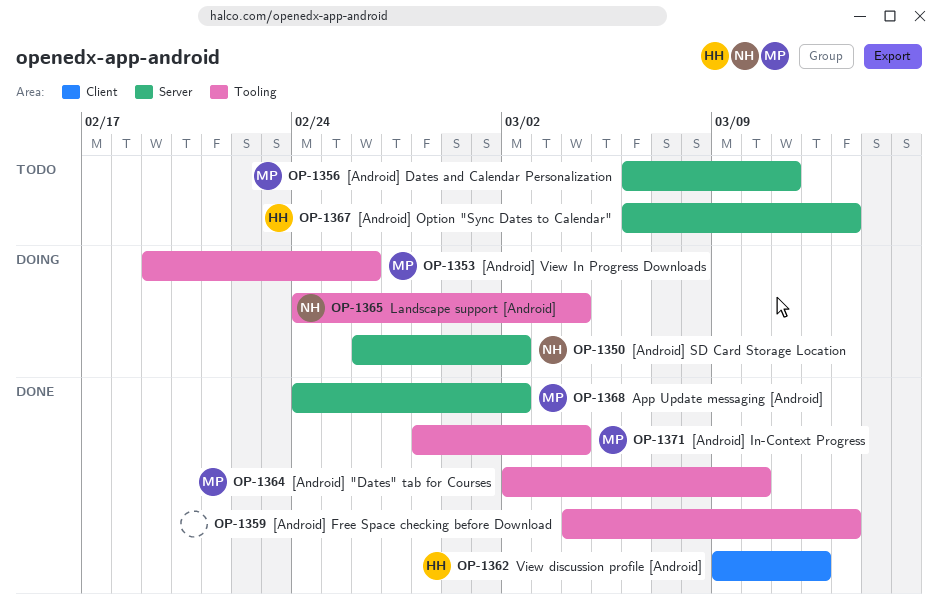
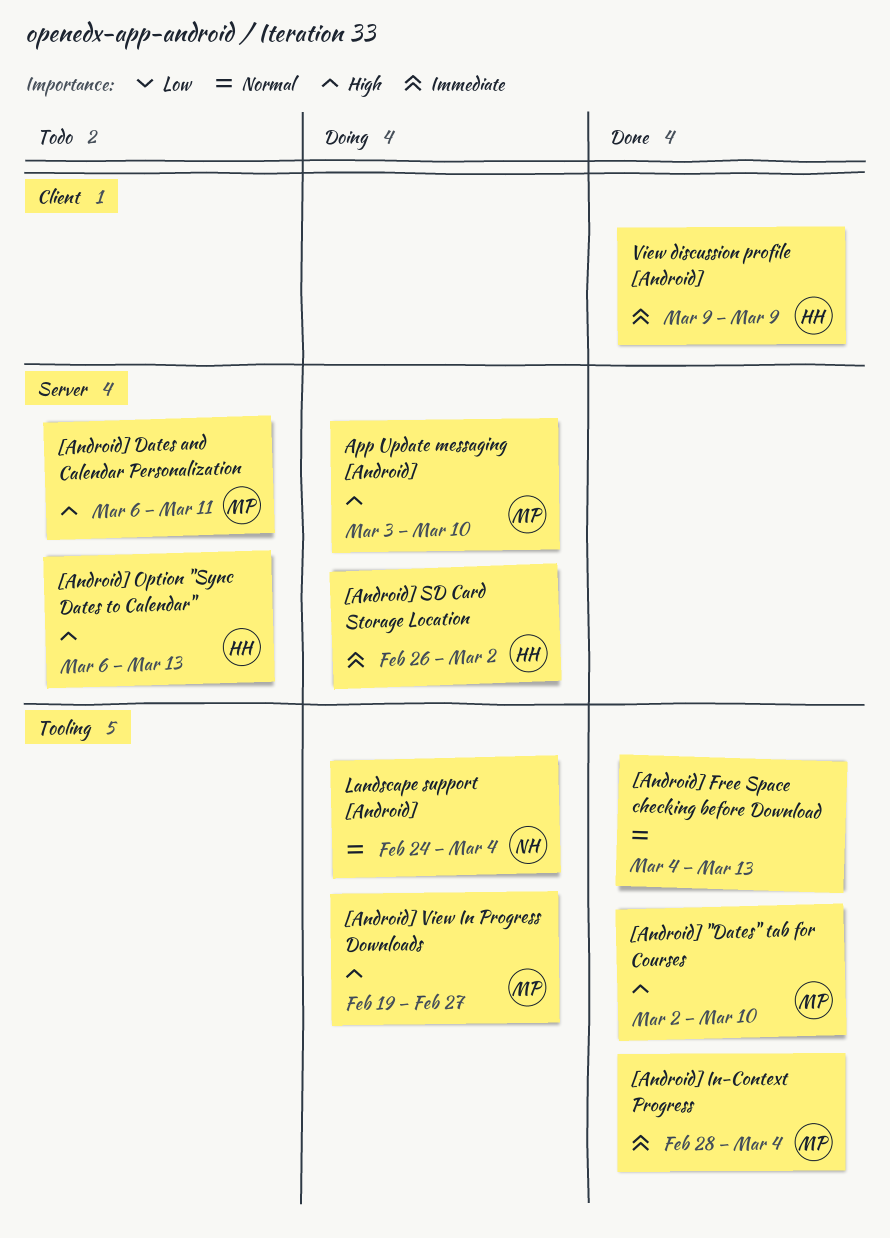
[Android] SD Card Storage Location, owner: NH -> HH
[Android] View In Progress Downloads, due: Feb 26 -> Feb 27
App Update messaging [Android], status: Done -> Doing
App Update messaging [Android], start: Feb 24 -> Mar 3
App Update messaging [Android], due: Mar 2 -> Mar 10
View discussion profile [Android], due: Mar 12 -> Mar 9

